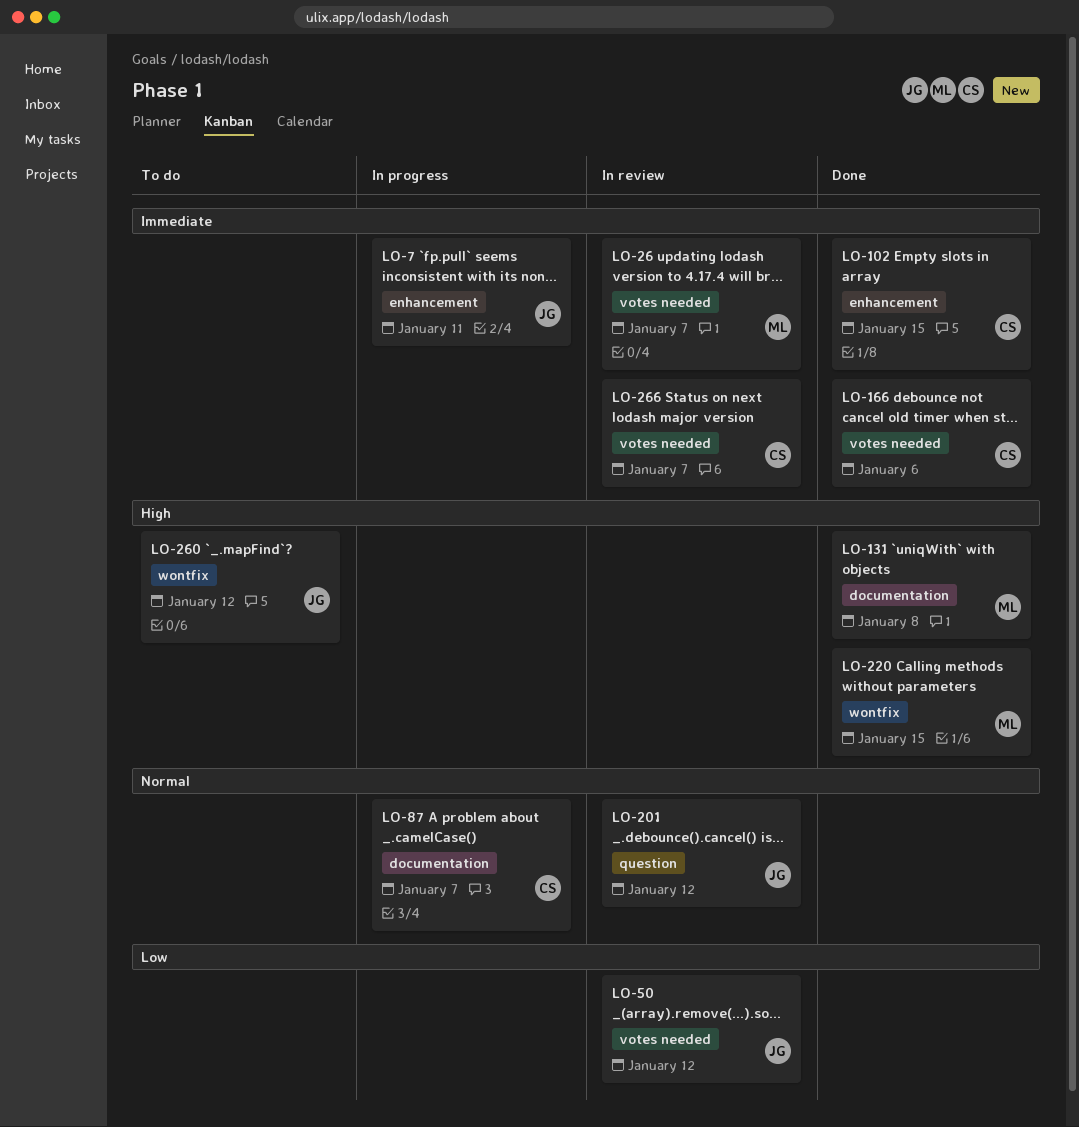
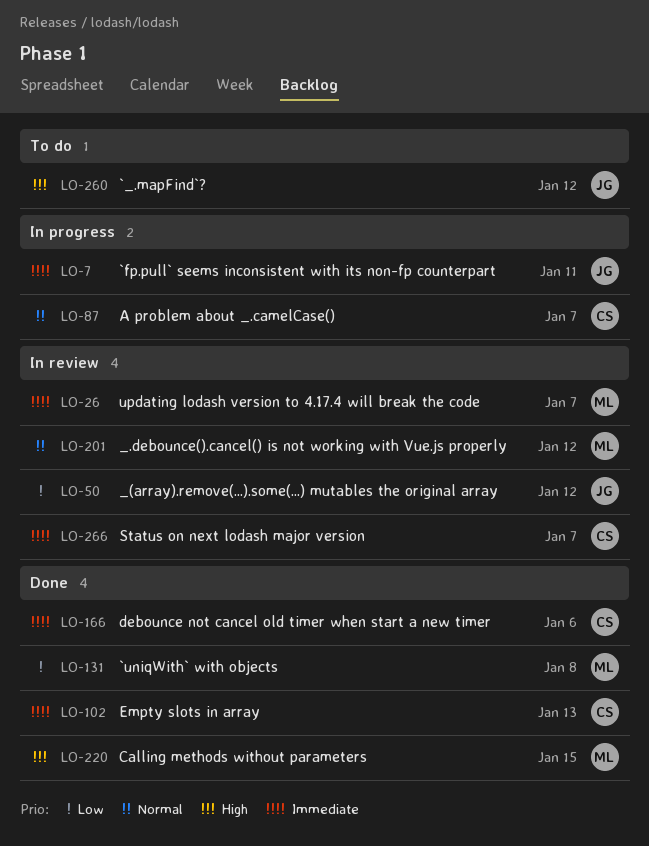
LO-102, due: Jan 15 -> Jan 13
LO-131, priority: High -> Low
LO-201, owner: JG -> ML

